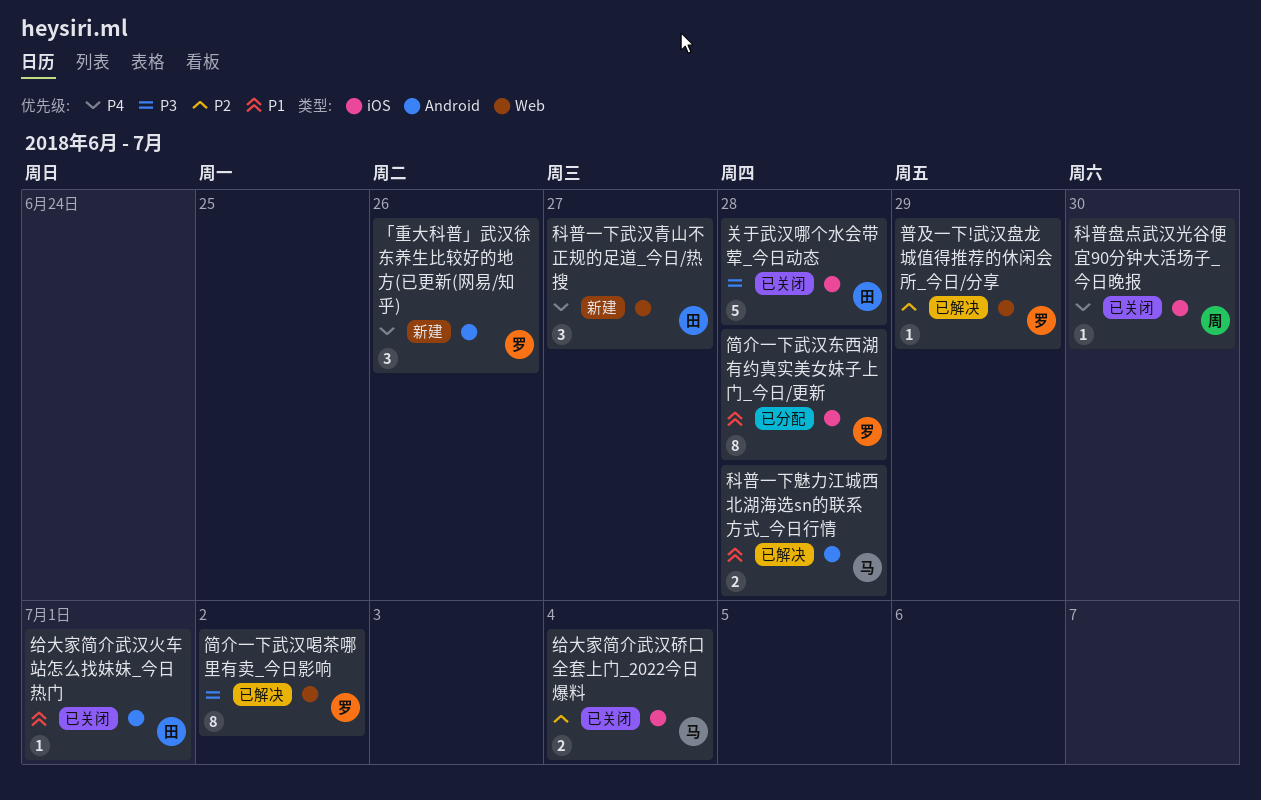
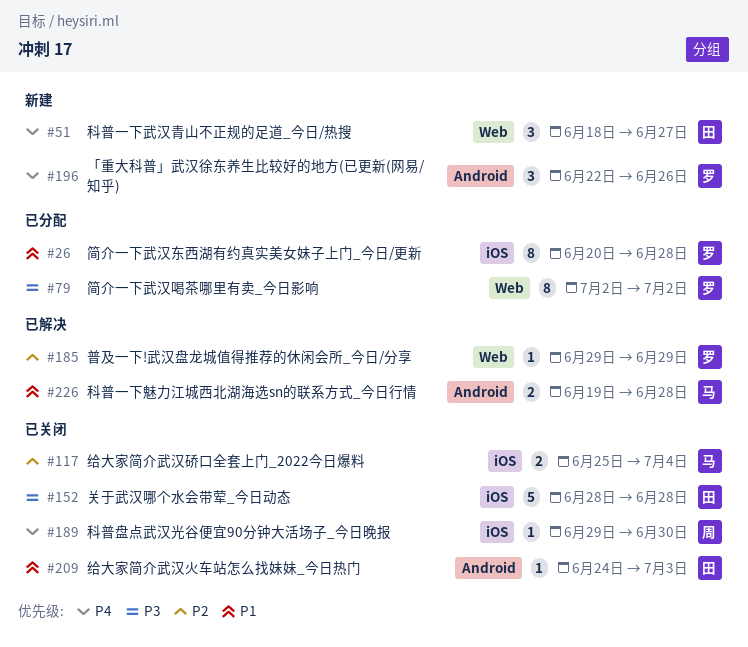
简介一下武汉喝茶哪里有卖_今日影响, status: 已解决 -> 已分配
给大家简介武汉火车站怎么找妹妹_今日热门, due: Jul 1 -> Jul 3

